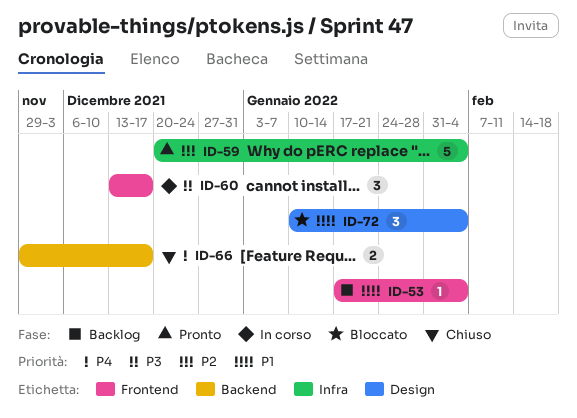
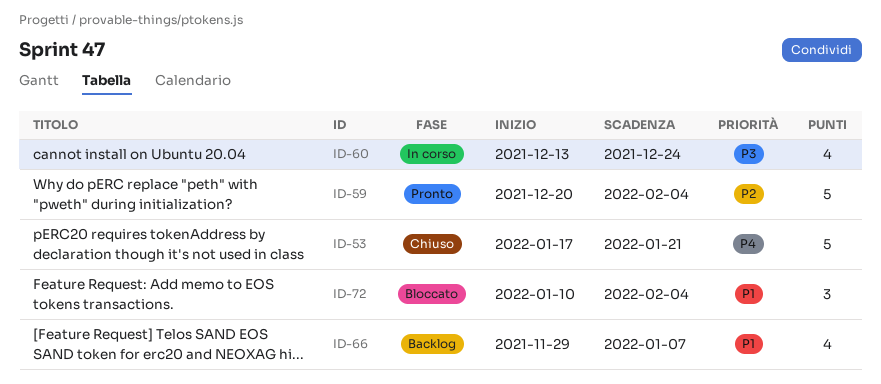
ID-53, status: Backlog -> Chiuso
ID-53, priority: P1 -> P4
ID-53, estimate: 1 -> 5
ID-53, due: Feb 4 -> Jan 21
ID-60, estimate: 3 -> 4
ID-60, due: Dec 17 -> Dec 24
ID-66, status: Chiuso -> Backlog
ID-66, priority: P4 -> P1
ID-66, estimate: 2 -> 4
ID-66, due: Dec 17 -> Jan 7

